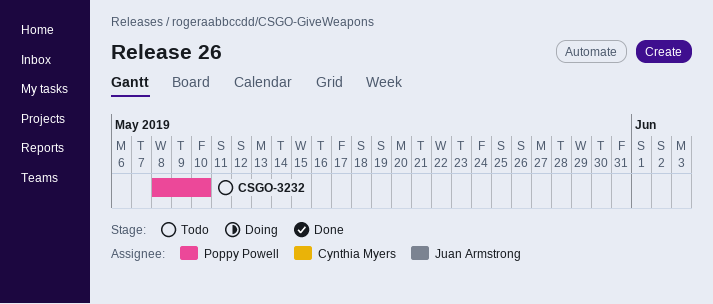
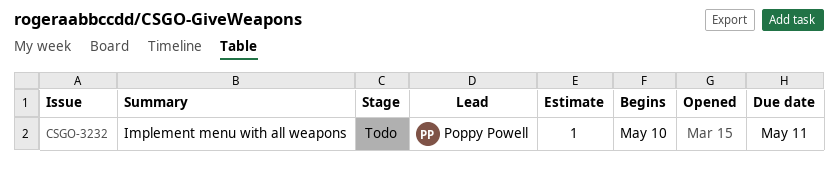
CSGO-3232, start: May 8 -> May 10
CSGO-3232, due: May 10 -> May 11

